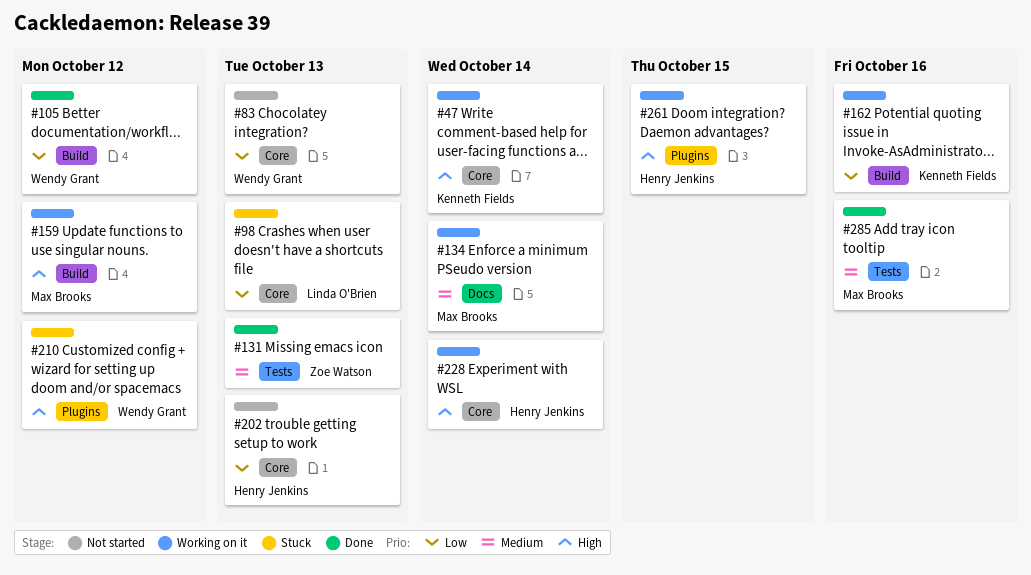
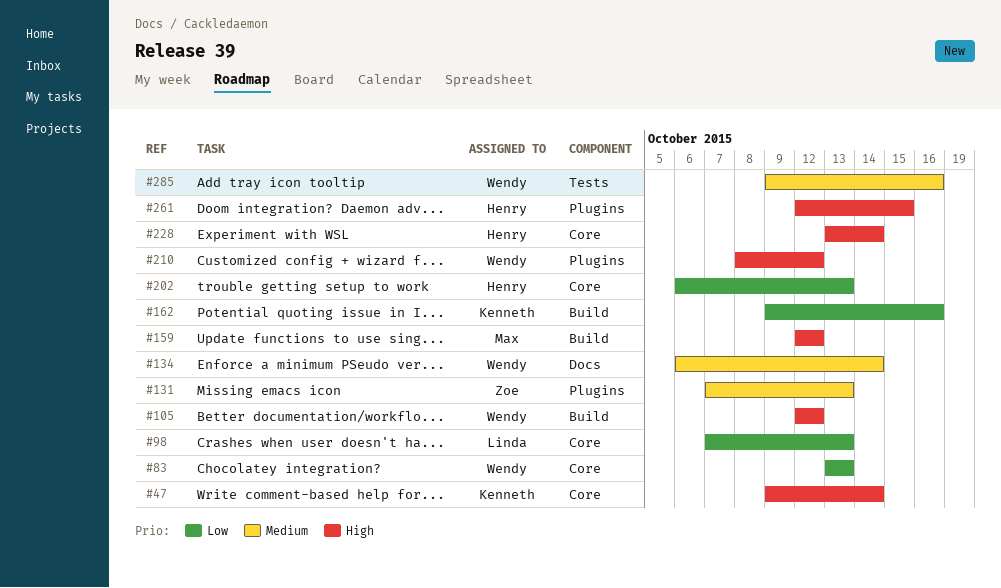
#105, priority: Low -> High
#131, label: Tests -> Plugins
#134, owner: Max Brooks -> Wendy Grant
#285, owner: Max Brooks -> Wendy Grant

